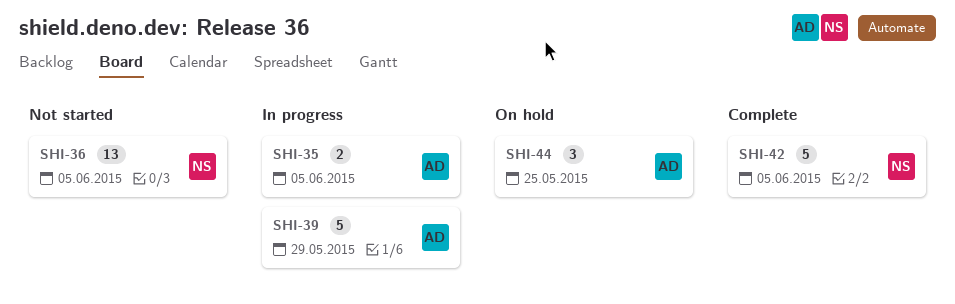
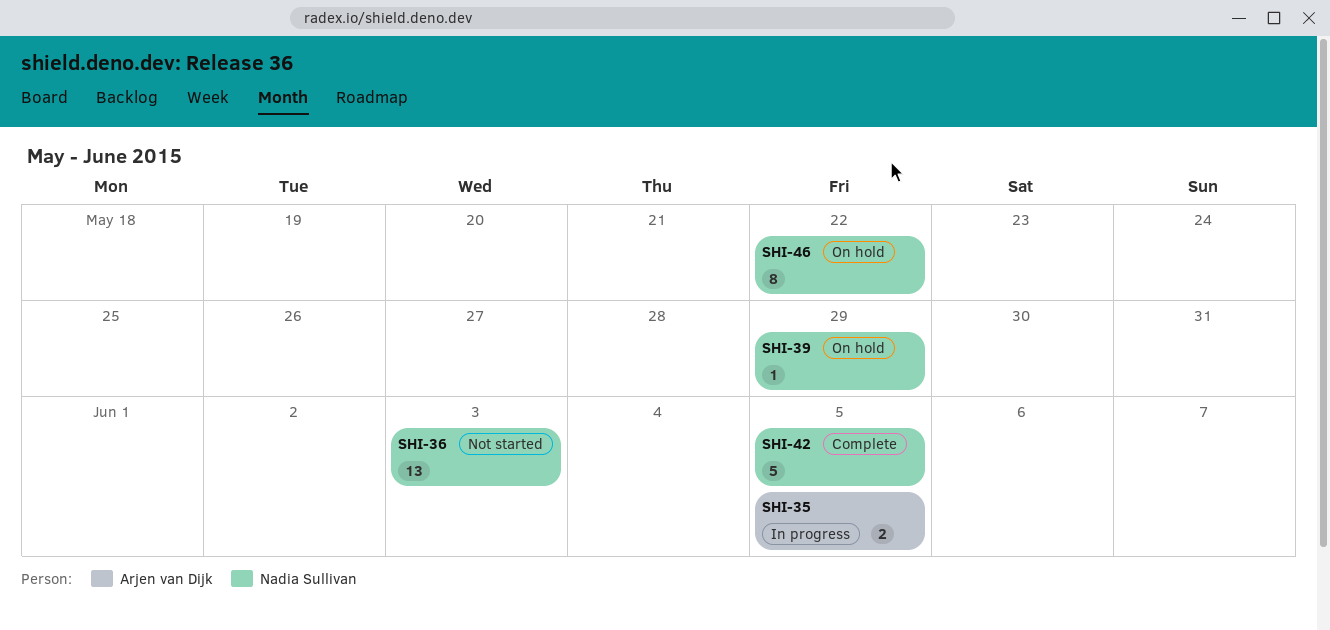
SHI-36, due: Jun 5 -> Jun 3
SHI-39, status: In progress -> On hold
SHI-39, owner: Arjen van Dijk -> Nadia Sullivan
SHI-39, estimate: 5 -> 1
SHI-44: present -> none
SHI-46: none -> present

